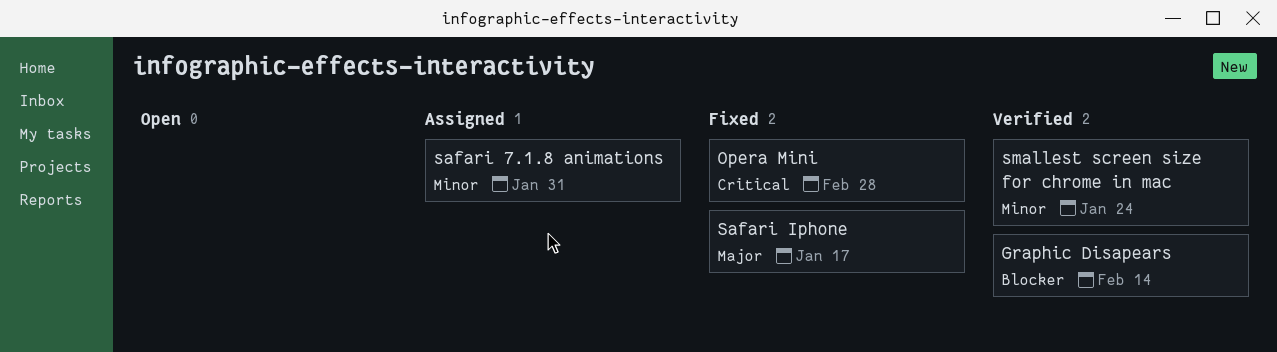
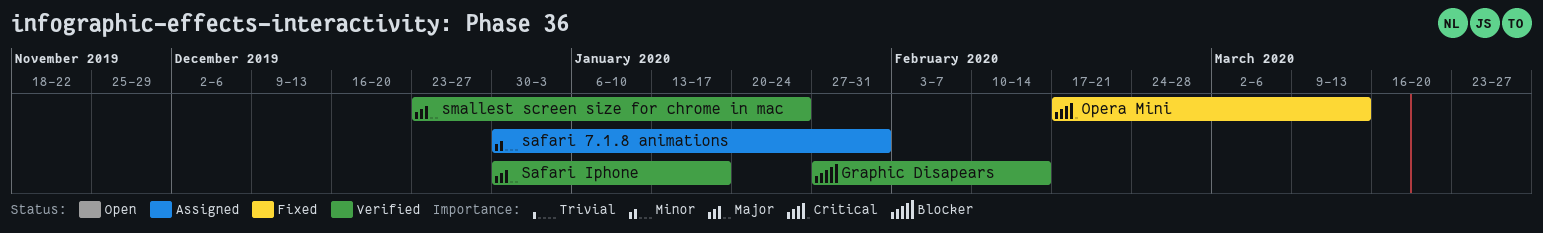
Opera Mini, due: Feb 28 -> Mar 13
Safari Iphone, status: Fixed -> Verified
smallest screen size for chrome in mac, priority: Minor -> Major

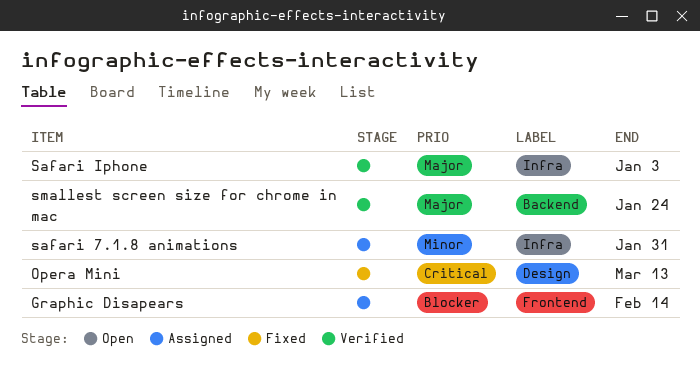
Graphic Disapears, status: Verified -> Assigned
Safari Iphone, due: Jan 17 -> Jan 3

